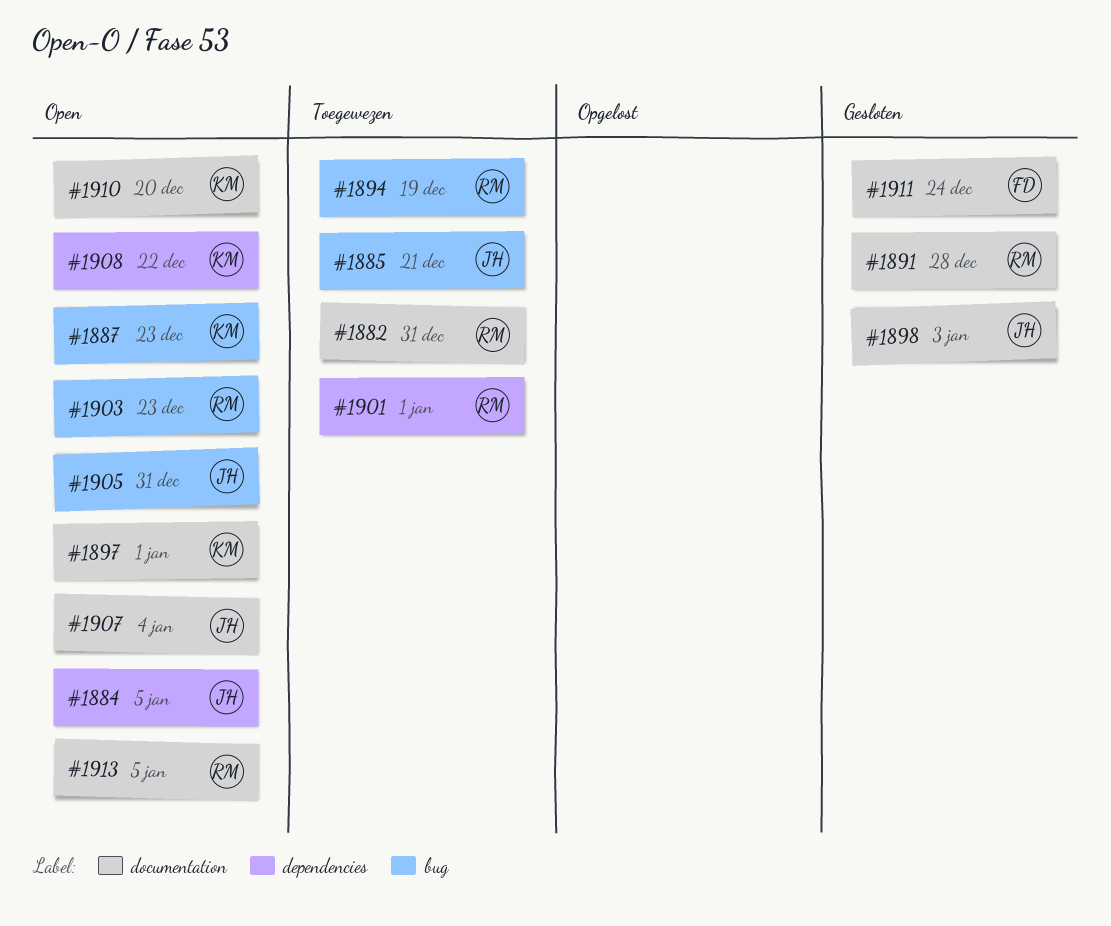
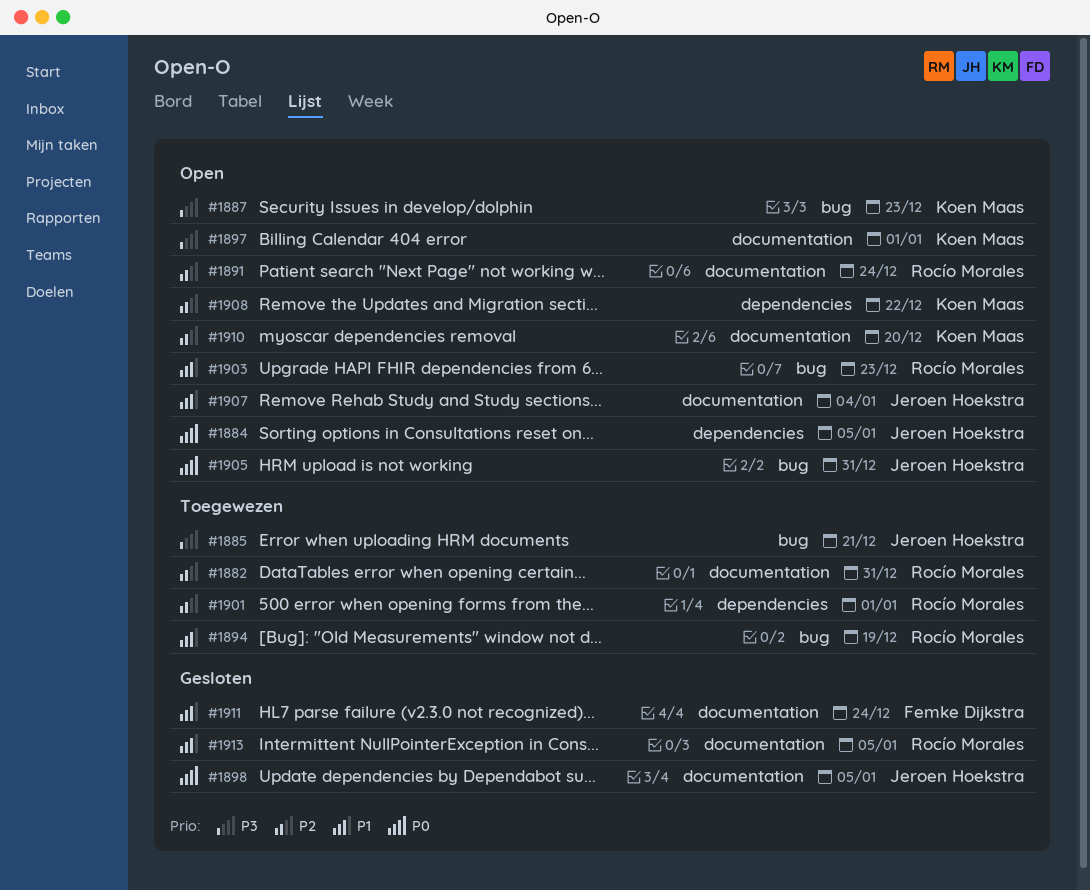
#1891, status: Gesloten -> Open
#1891, due: Dec 28 -> Dec 24
#1898, due: Jan 3 -> Jan 5
#1913, status: Open -> Gesloten

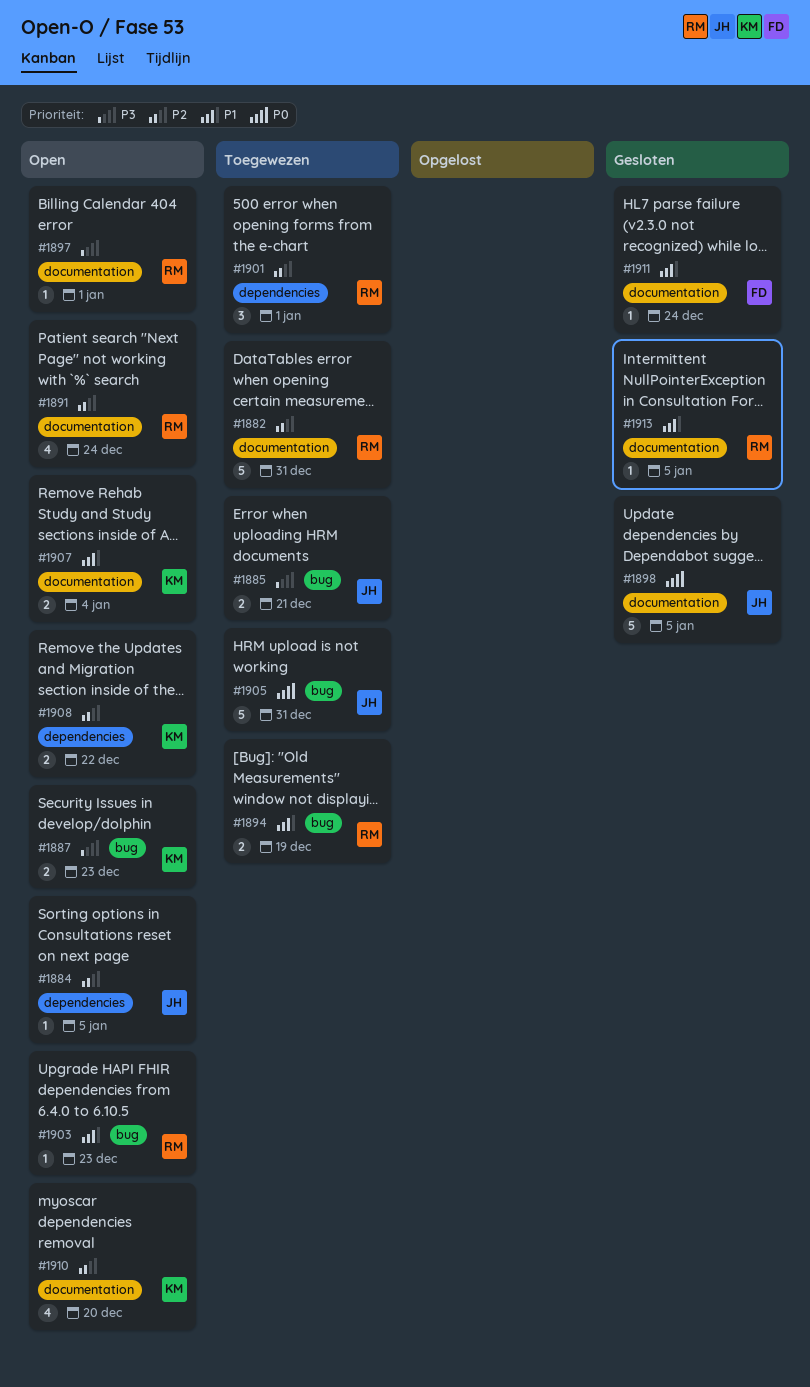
#1884, priority: P0 -> P2
#1897, owner: Koen Maas -> Rocío Morales
#1905, status: Open -> Toegewezen
#1907, owner: Jeroen Hoekstra -> Koen Maas

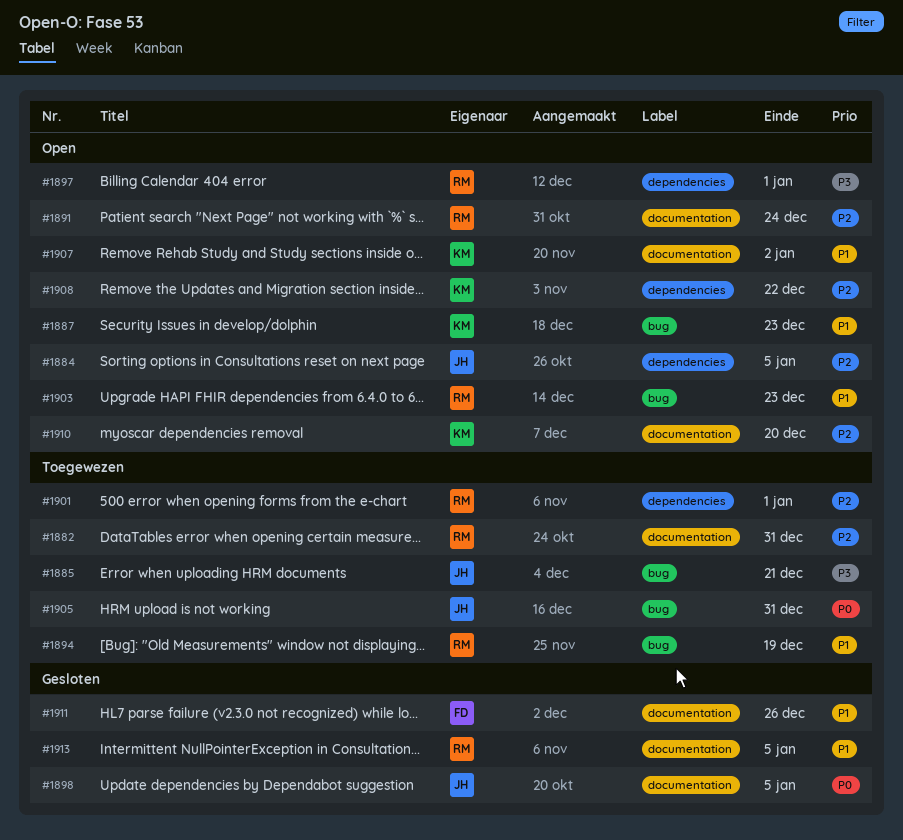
#1887, priority: P3 -> P1
#1897, label: documentation -> dependencies
#1907, due: Jan 4 -> Jan 2
#1911, due: Dec 24 -> Dec 26

